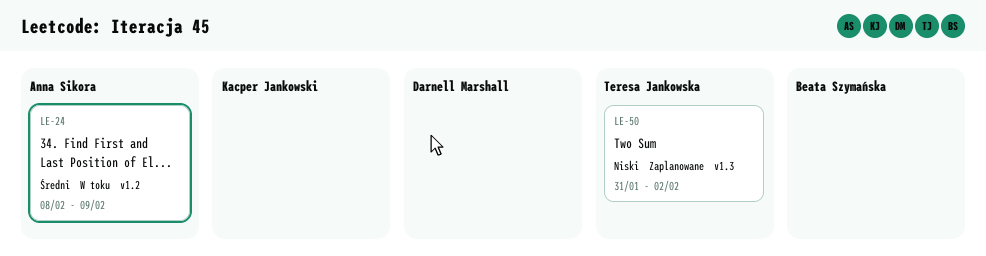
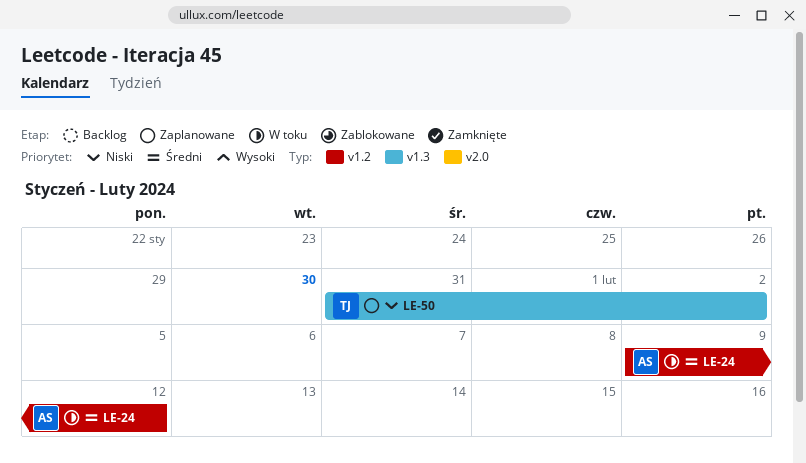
LE-24, start: Feb 8 -> Feb 9
LE-24, due: Feb 9 -> Feb 12

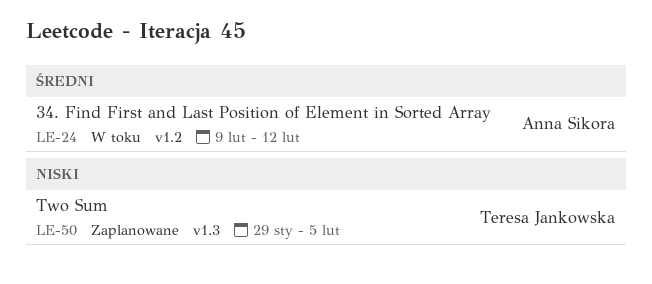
LE-50, start: Jan 31 -> Jan 29
LE-50, due: Feb 2 -> Feb 5

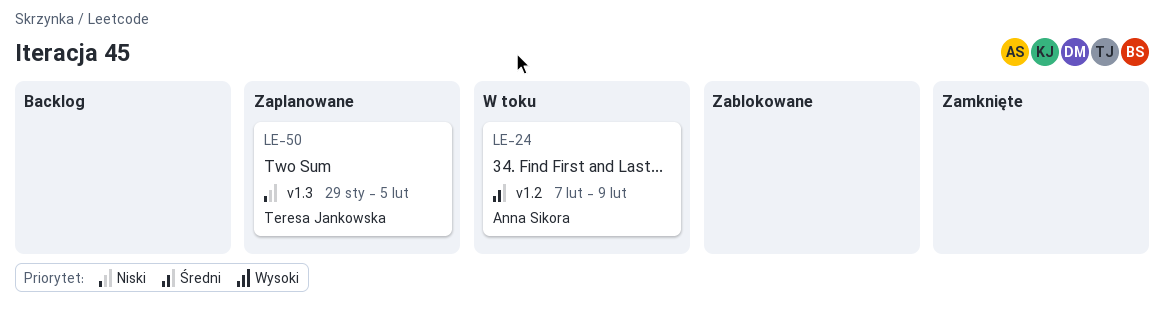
LE-24, start: Feb 9 -> Feb 7
LE-24, due: Feb 12 -> Feb 9

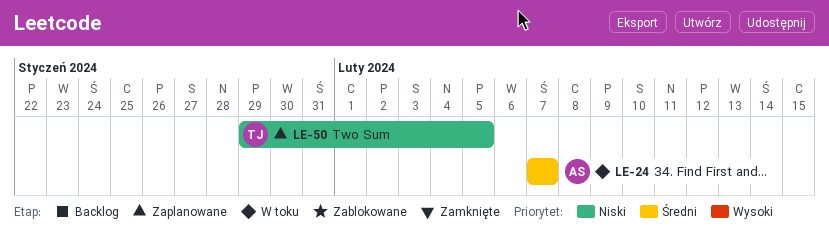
LE-24, due: Feb 9 -> Feb 7

